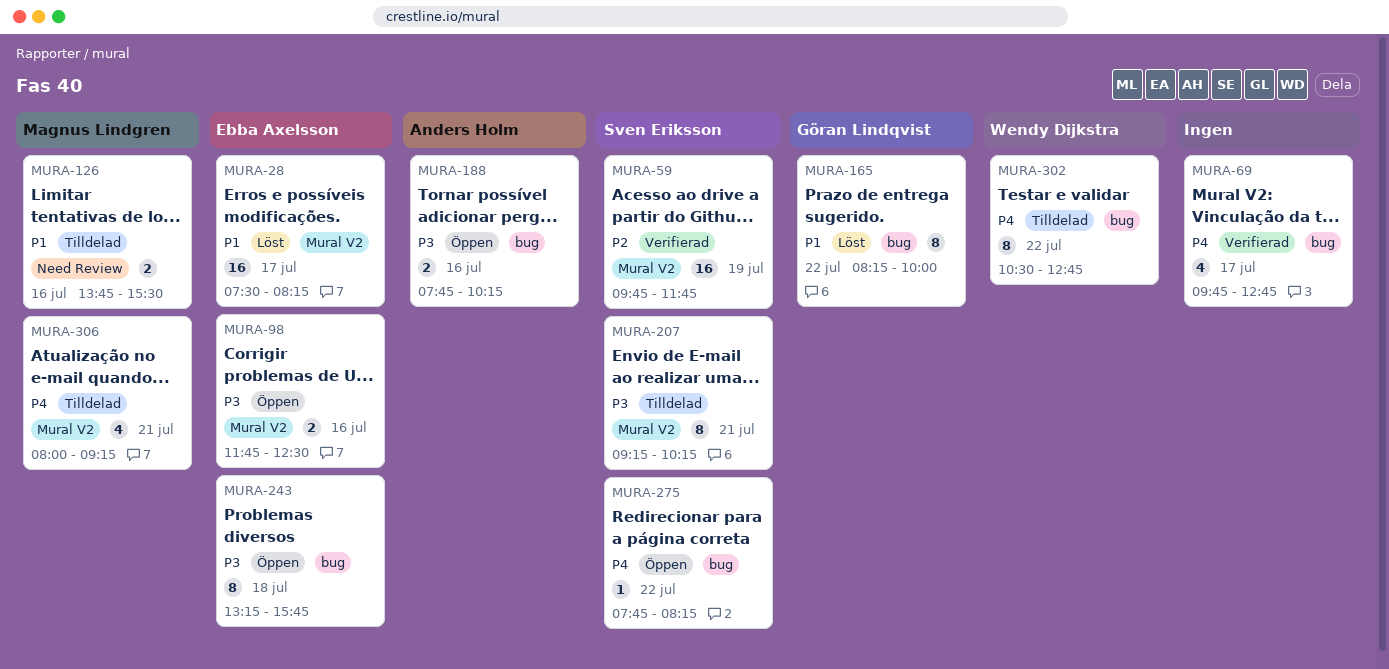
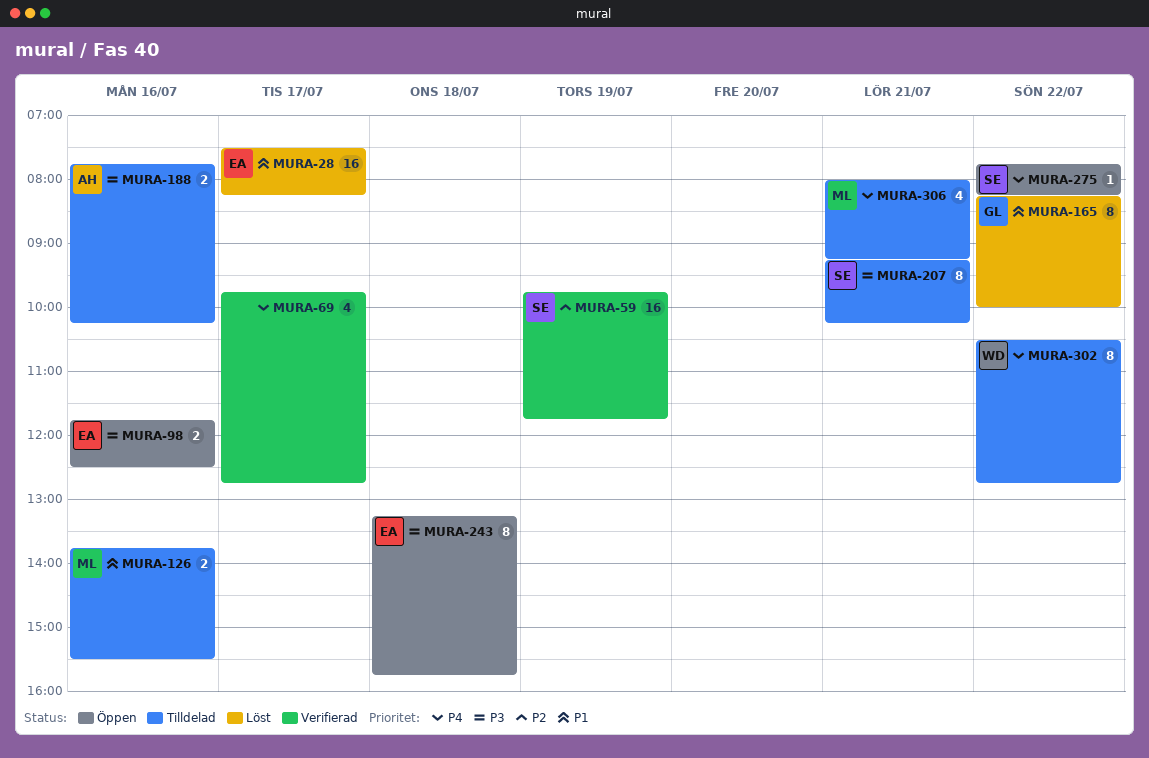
MURA-188, status: Öppen -> Tilldelad

